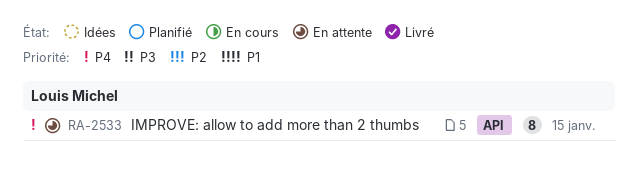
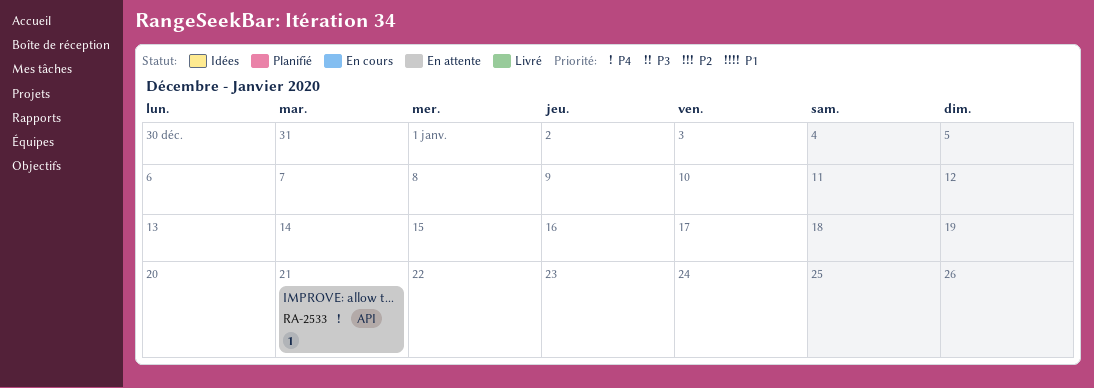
RA-2533, estimate: 8 -> 1
RA-2533, due: Jan 15 -> Jan 21

